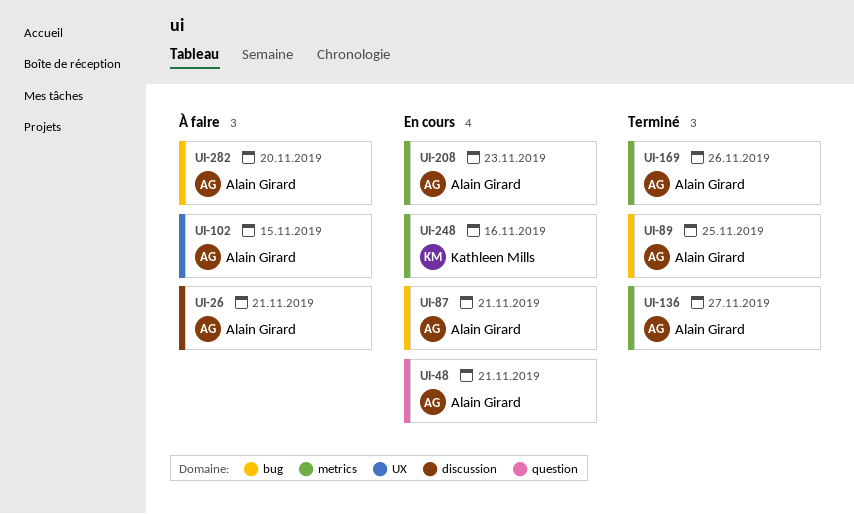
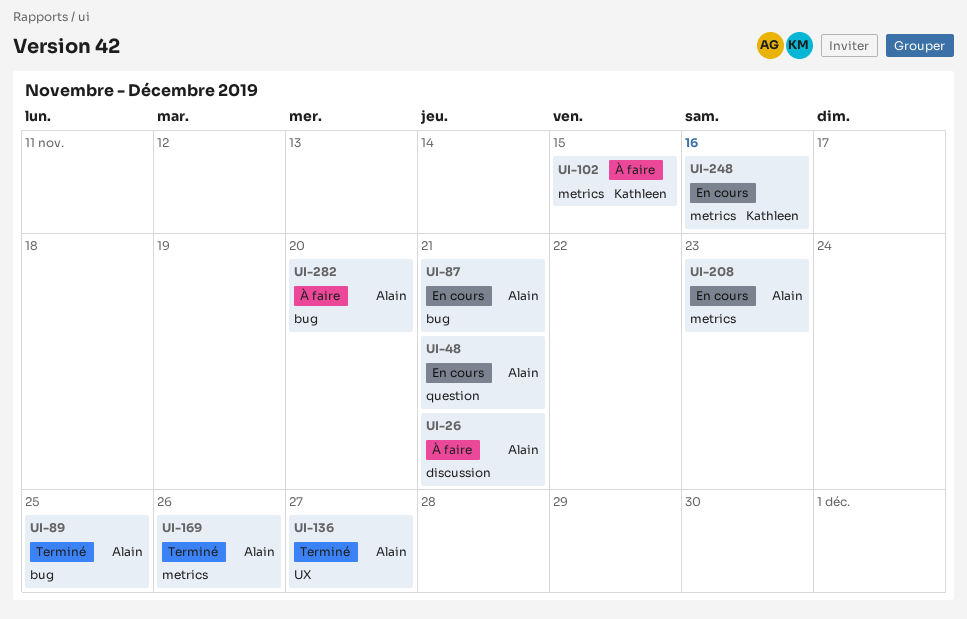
UI-102, owner: Alain Girard -> Kathleen Mills
UI-102, label: UX -> metrics
UI-136, label: metrics -> UX

